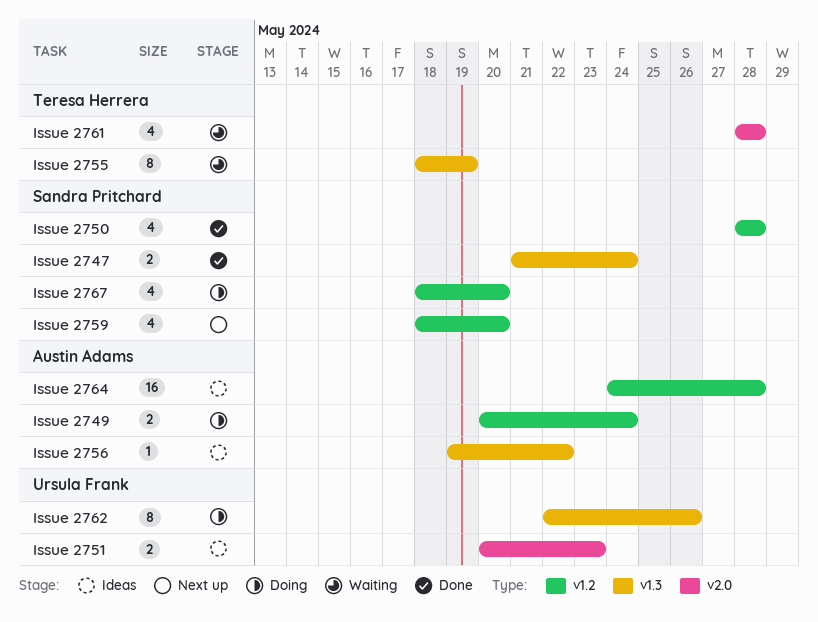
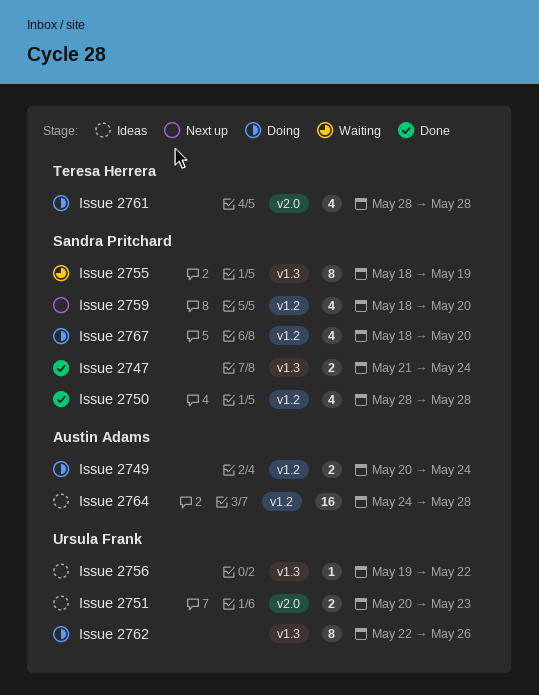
Issue 2755, owner: Teresa Herrera -> Sandra Pritchard
Issue 2756, owner: Austin Adams -> Ursula Frank
Issue 2761, status: Waiting -> Doing

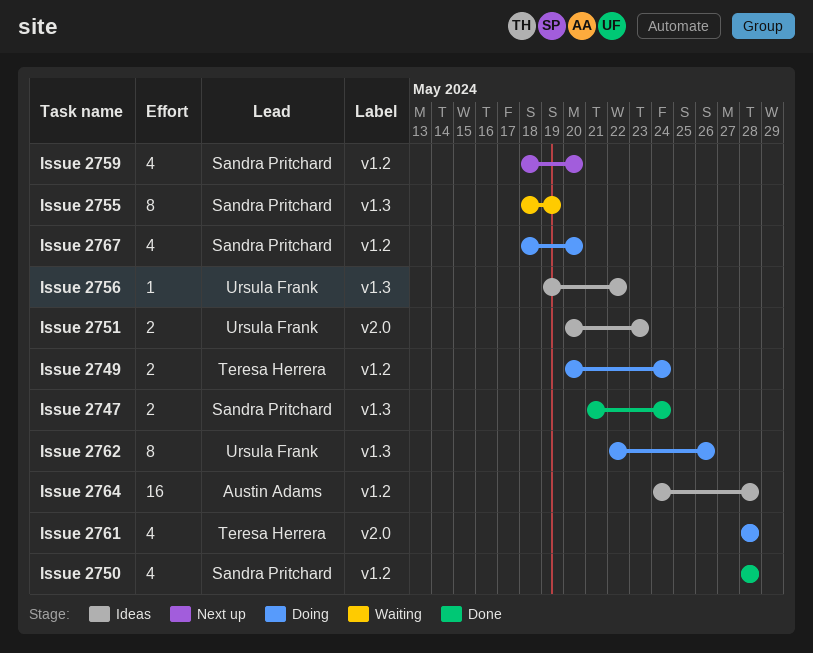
Issue 2749, owner: Austin Adams -> Teresa Herrera

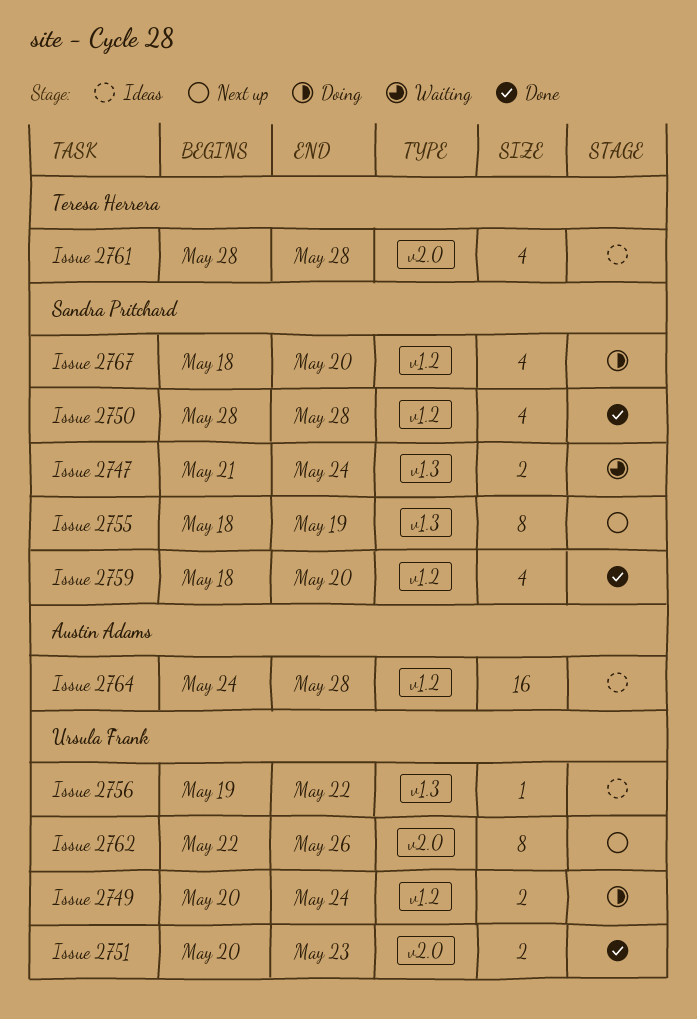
Issue 2747, status: Done -> Waiting
Issue 2749, owner: Teresa Herrera -> Ursula Frank
Issue 2751, status: Ideas -> Done
Issue 2755, status: Waiting -> Next up
Issue 2759, status: Next up -> Done
Issue 2761, status: Doing -> Ideas
Issue 2762, status: Doing -> Next up
Issue 2762, label: v1.3 -> v2.0

